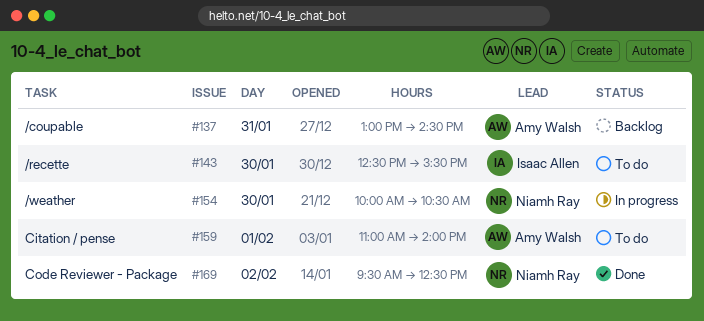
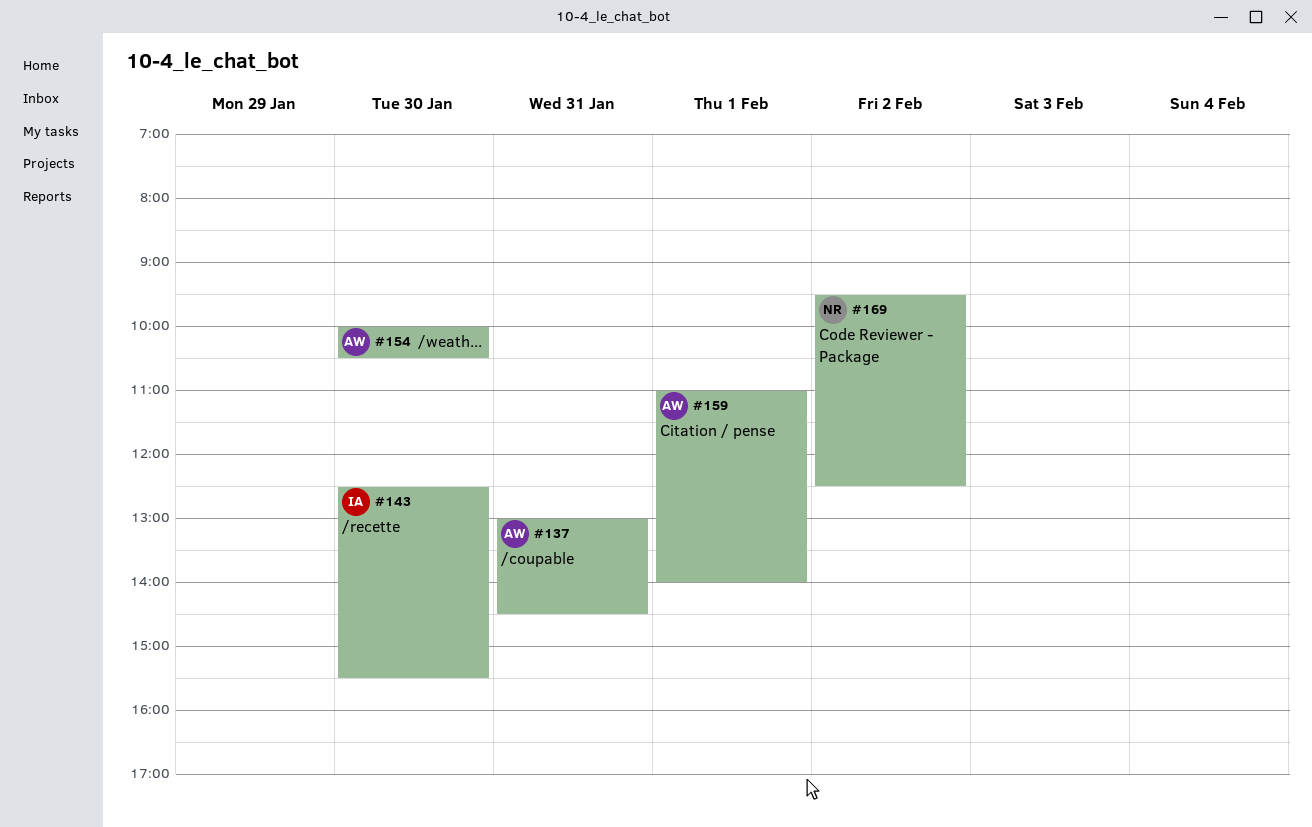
#154, owner: Niamh Ray -> Amy Walsh

